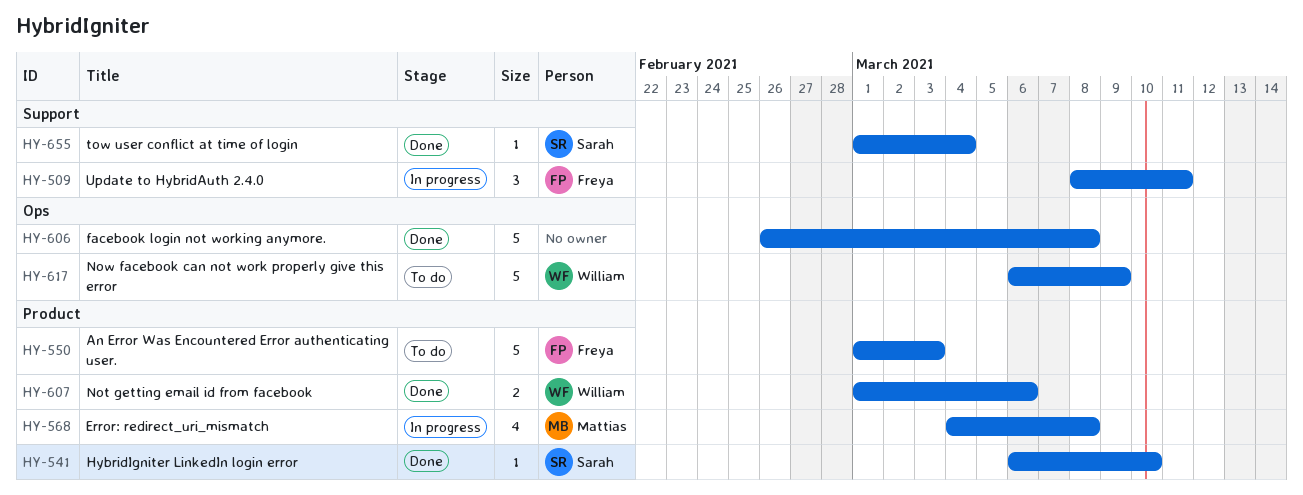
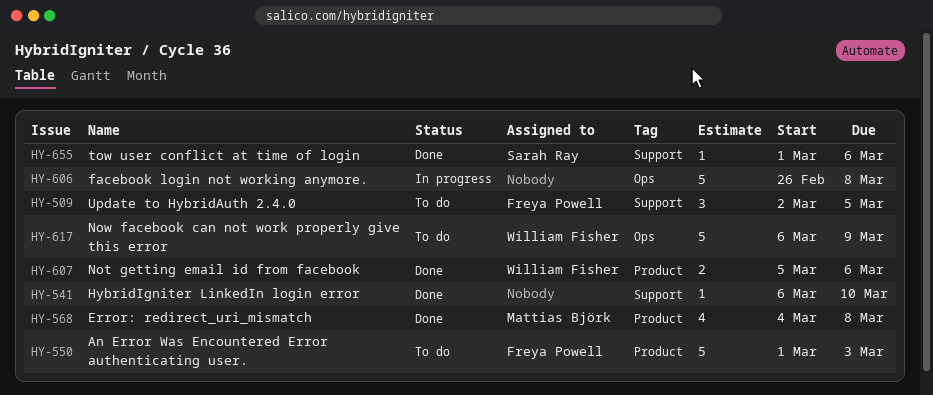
HY-509, status: In progress -> To do
HY-509, start: Mar 8 -> Mar 2
HY-509, due: Mar 11 -> Mar 5
HY-541, owner: Sarah Ray -> none
HY-541, label: Product -> Support
HY-568, status: In progress -> Done
HY-606, status: Done -> In progress
HY-607, start: Mar 1 -> Mar 5
HY-655, due: Mar 4 -> Mar 6

